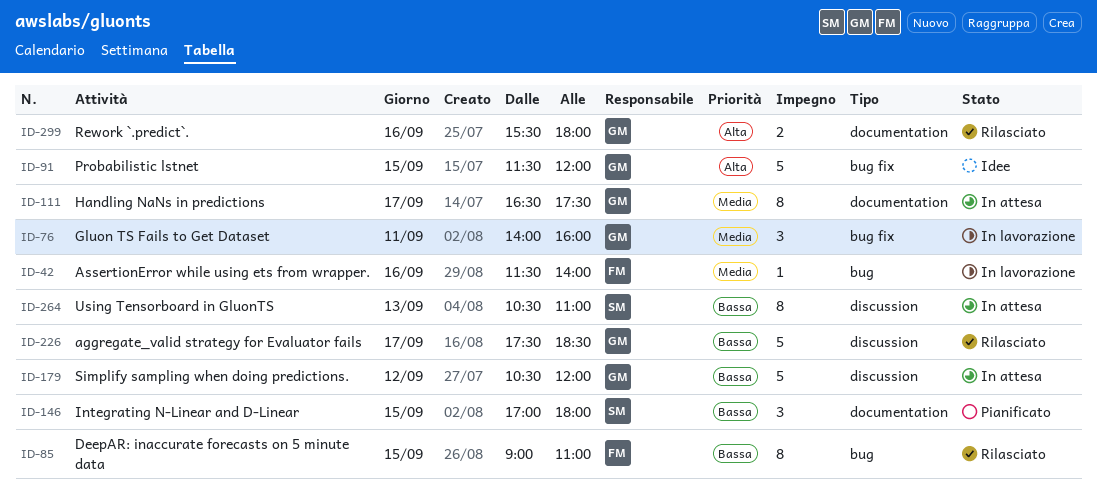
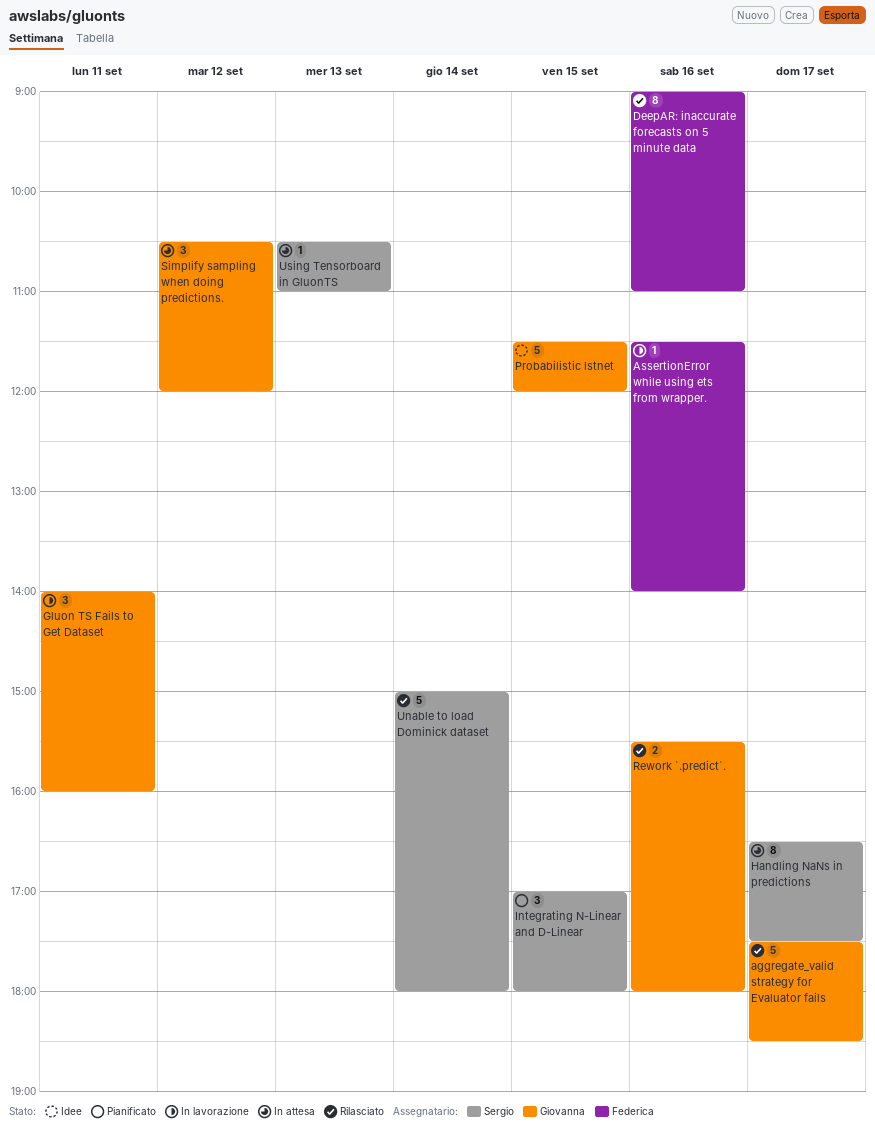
DeepAR: inaccurate forecasts on 5 minute data, day: Sep 15 -> Sep 16
Handling NaNs in predictions, owner: Giovanna -> Sergio
Simplify sampling when doing predictions., estimate: 5 -> 3
Unable to load Dominick dataset: none -> present
Using Tensorboard in GluonTS, estimate: 8 -> 1

